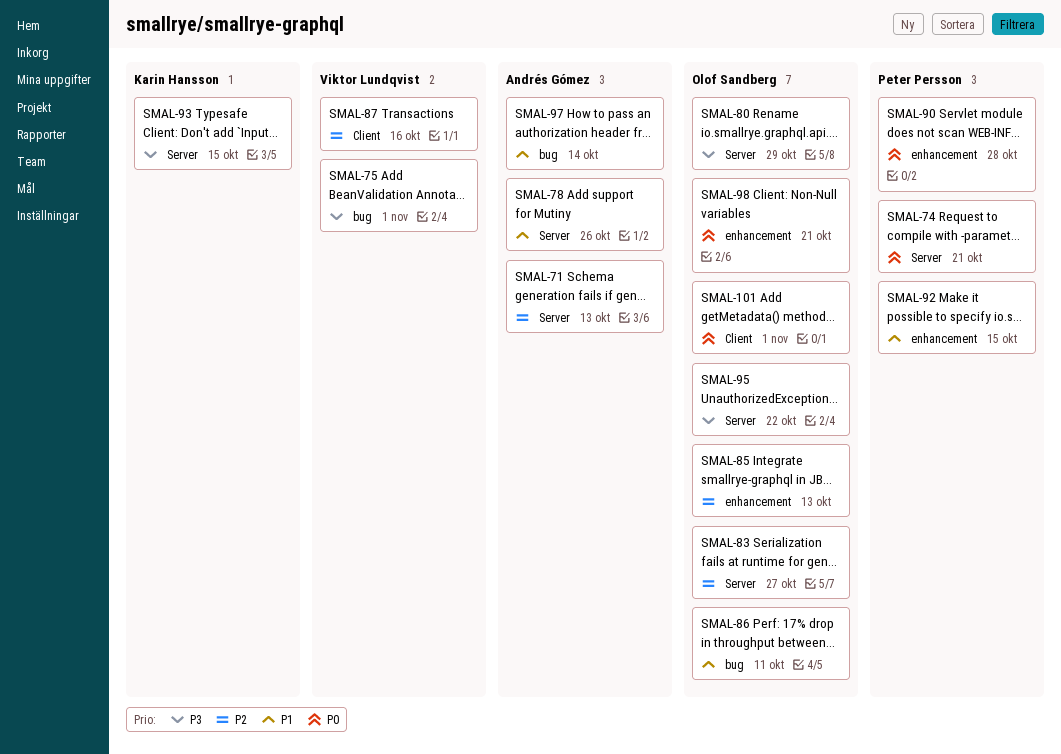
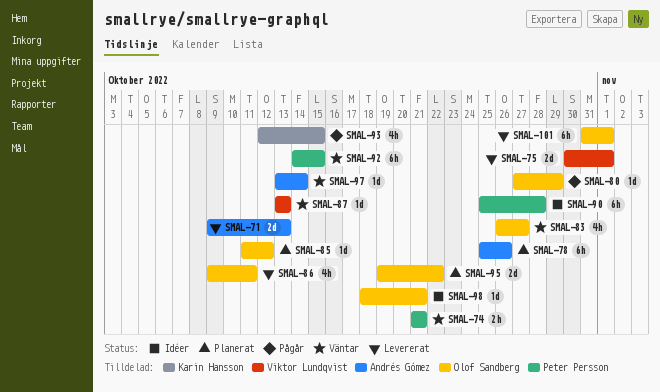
SMAL-85, due: Oct 13 -> Oct 12
SMAL-87, due: Oct 16 -> Oct 13

